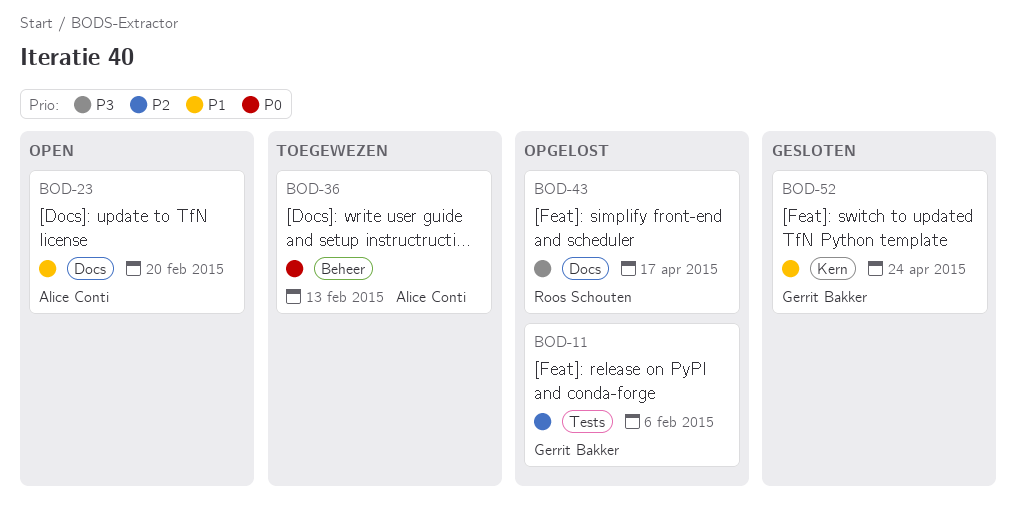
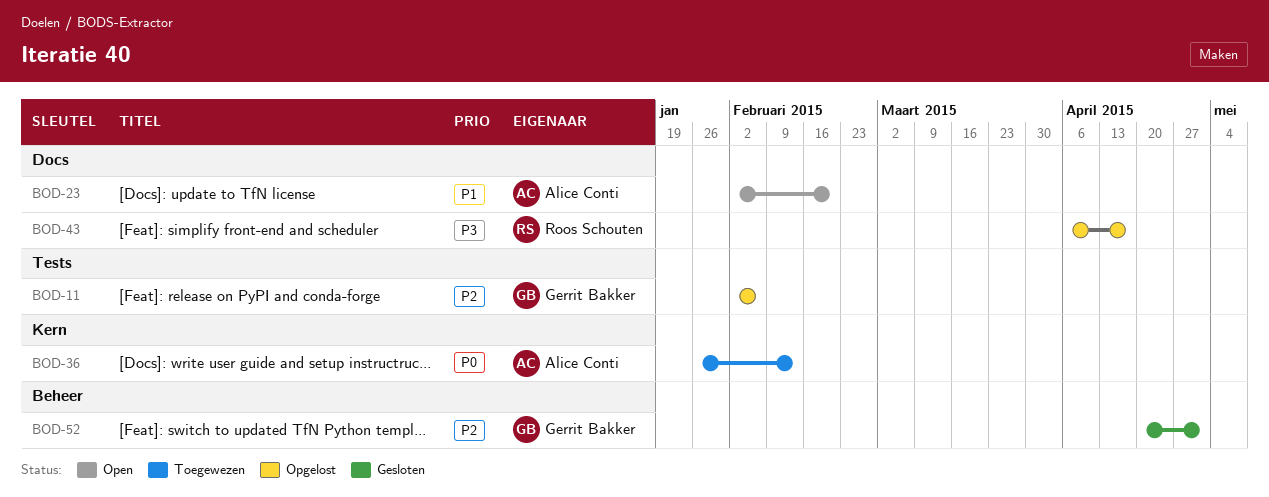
BOD-36, label: Beheer -> Kern
BOD-52, priority: P1 -> P2
BOD-52, label: Kern -> Beheer
BOD-52, due: Apr 24 -> May 1

